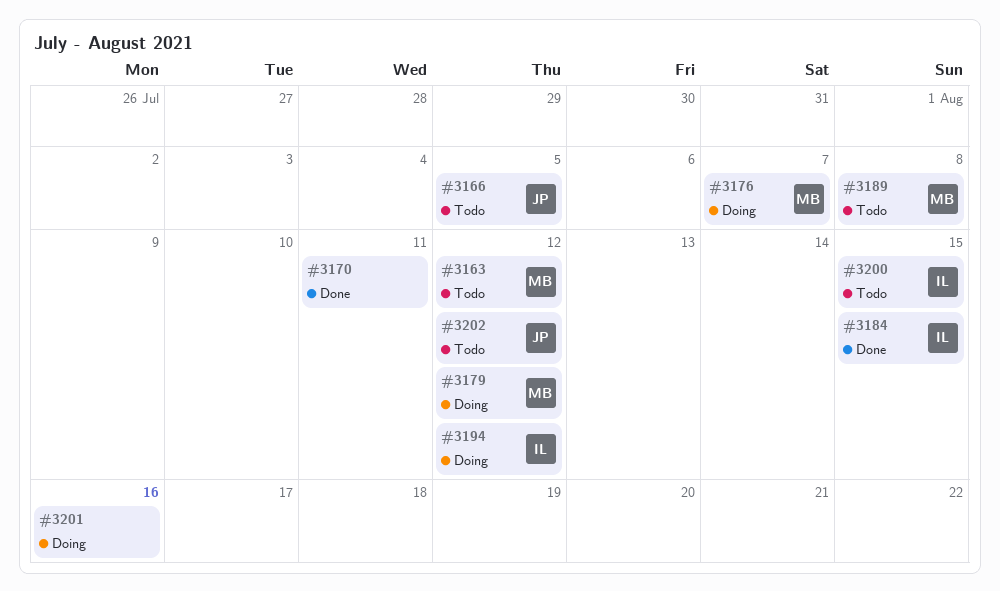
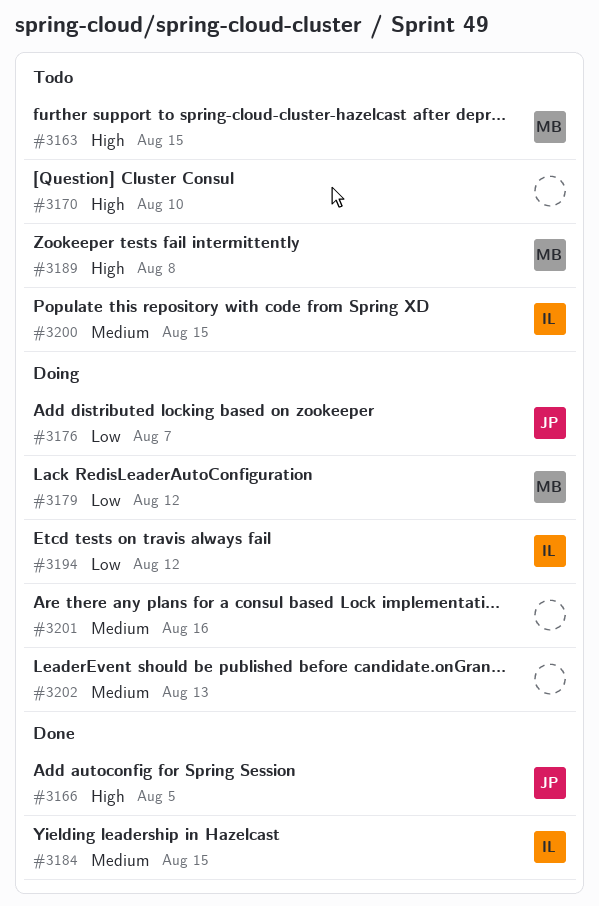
#3163, due: Aug 12 -> Aug 15
#3166, status: Todo -> Done
#3170, status: Done -> Todo
#3170, due: Aug 11 -> Aug 10
#3176, owner: MB -> JP
#3202, status: Todo -> Doing
#3202, owner: JP -> none
#3202, due: Aug 12 -> Aug 13

